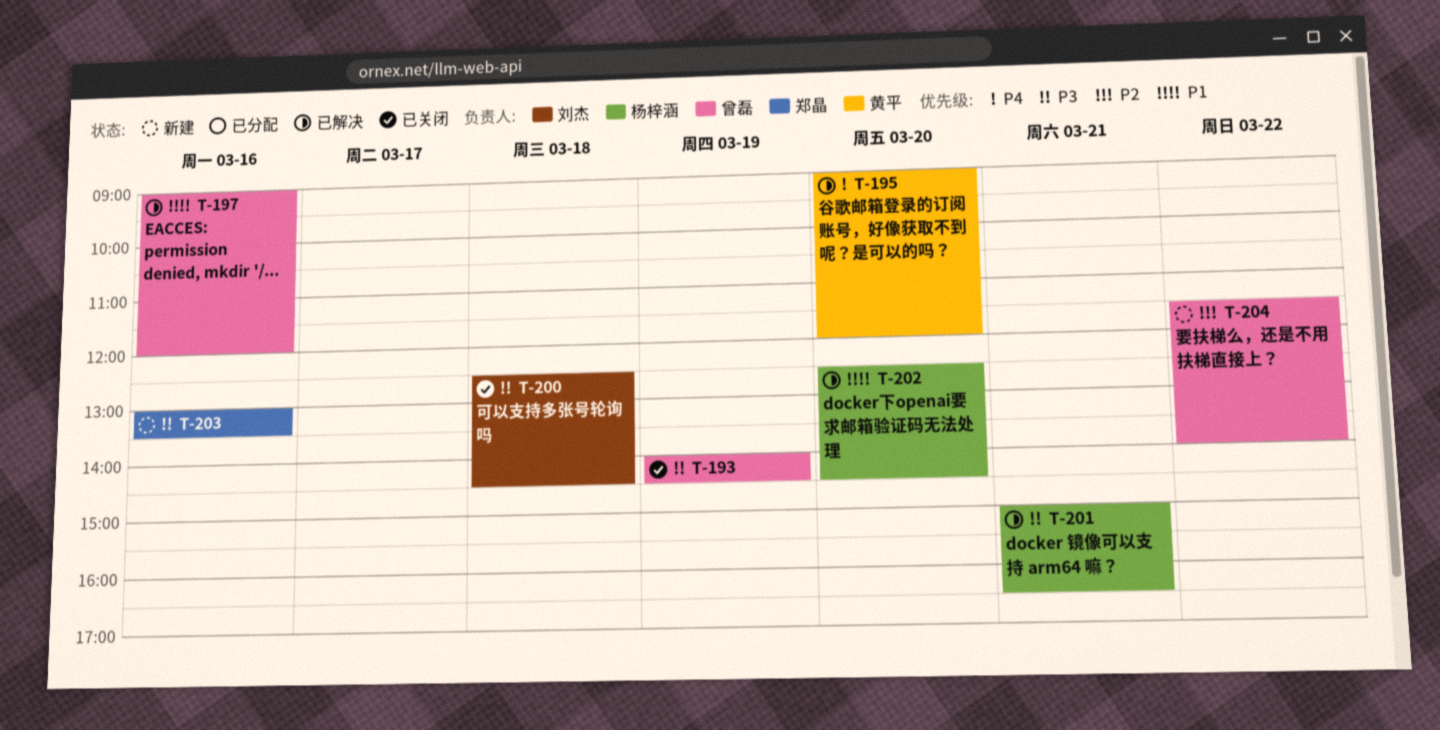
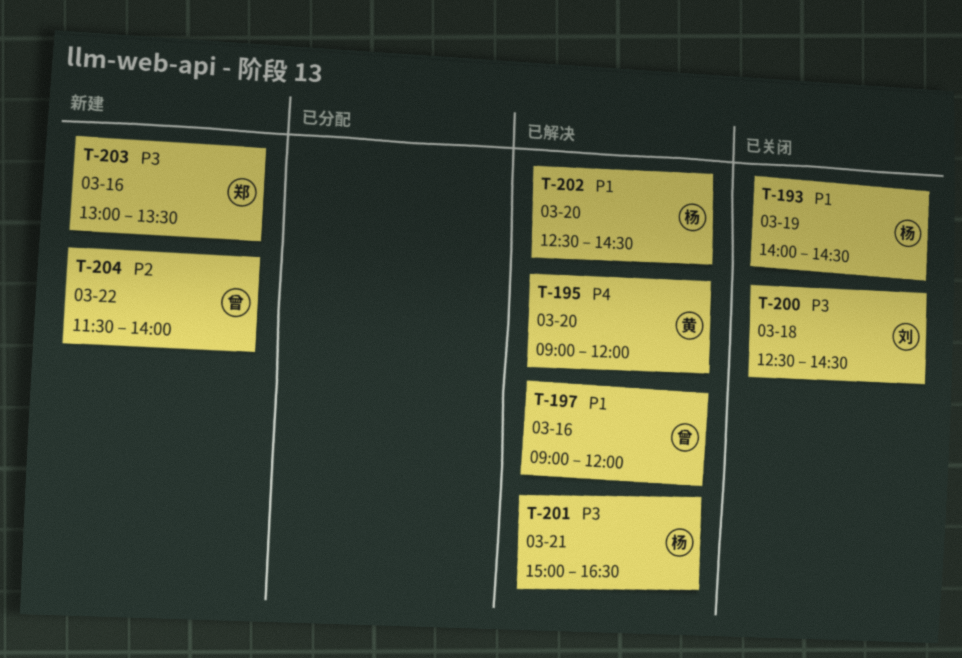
T-193, owner: 曾磊 -> 杨梓涵
T-193, priority: P3 -> P1

